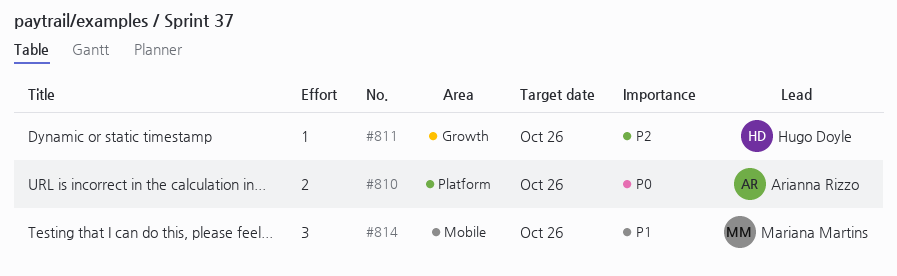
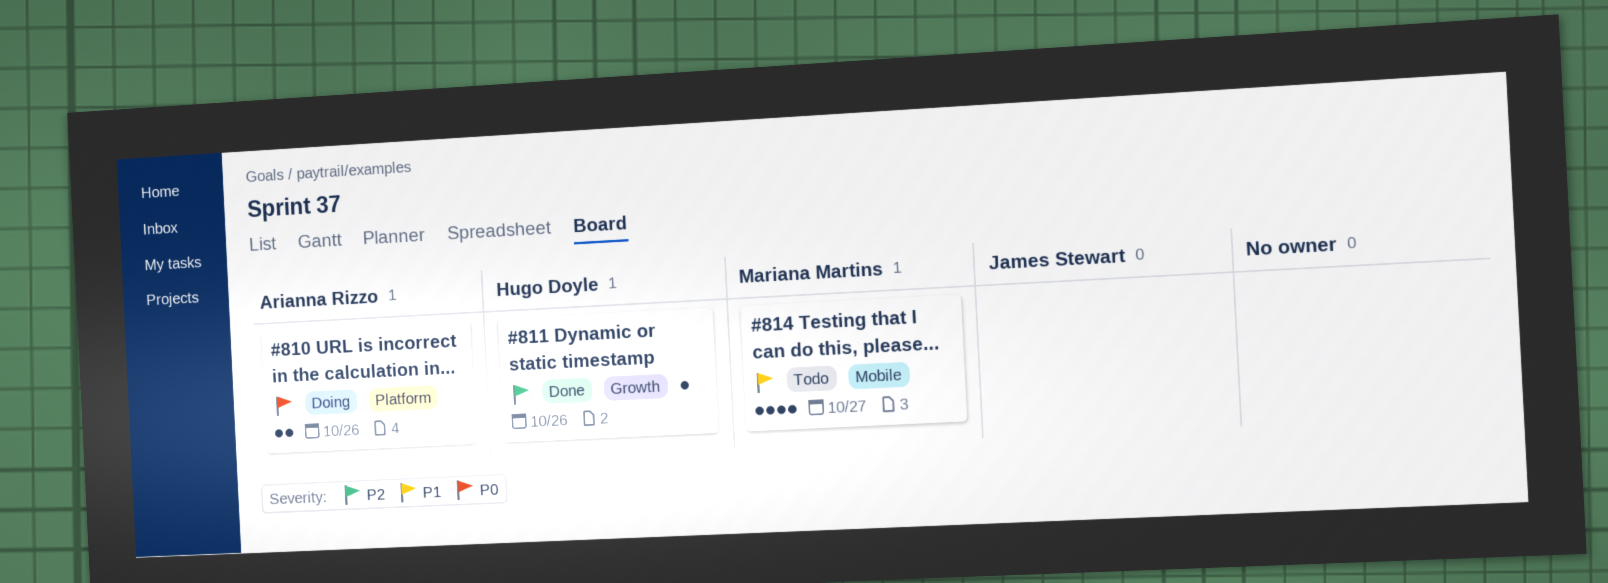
#814, estimate: 3 -> 4
#814, due: Oct 26 -> Oct 27

